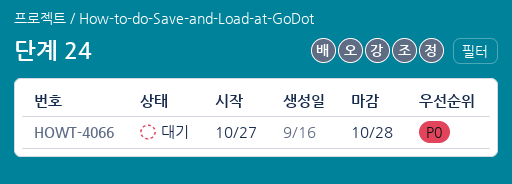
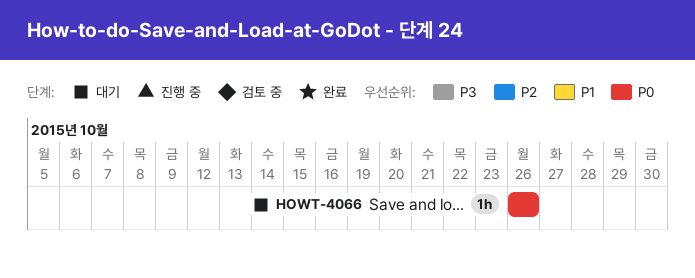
HOWT-4066, start: Oct 27 -> Oct 26
HOWT-4066, due: Oct 28 -> Oct 26

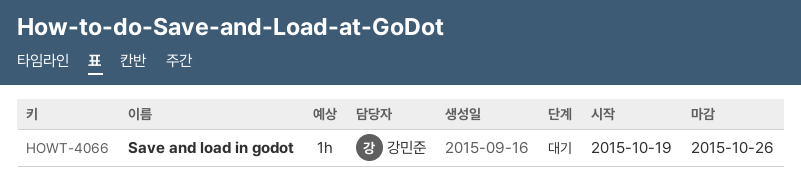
HOWT-4066, start: Oct 26 -> Oct 19

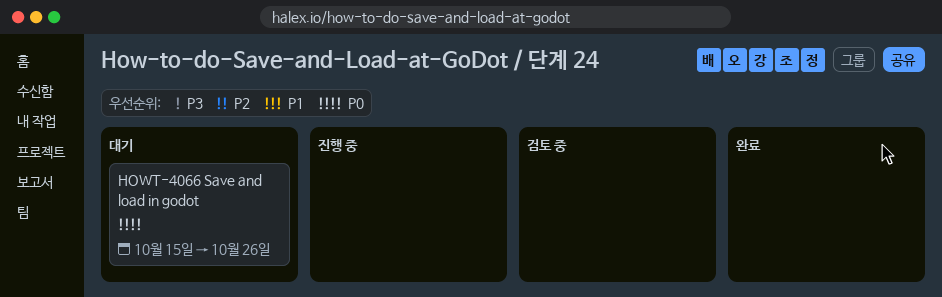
HOWT-4066, start: Oct 19 -> Oct 15

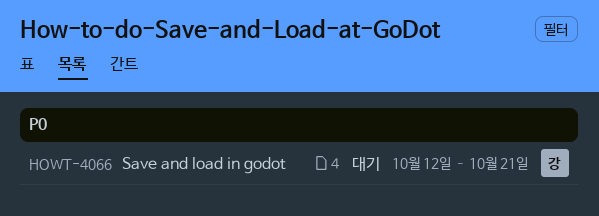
HOWT-4066, start: Oct 15 -> Oct 12
HOWT-4066, due: Oct 26 -> Oct 21

